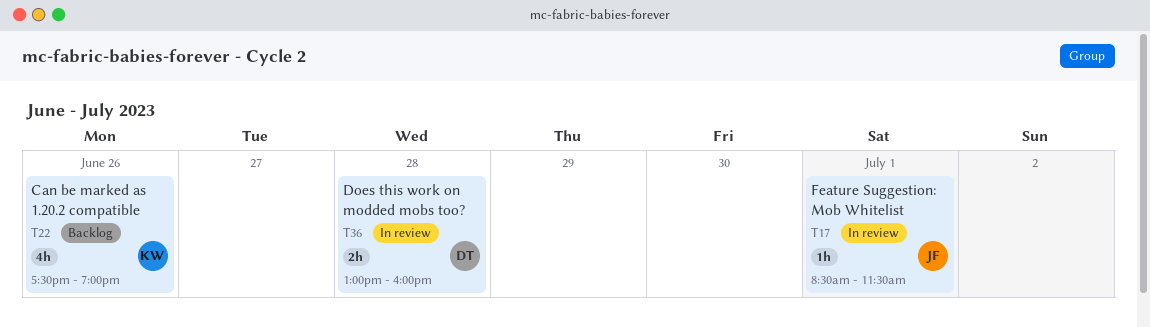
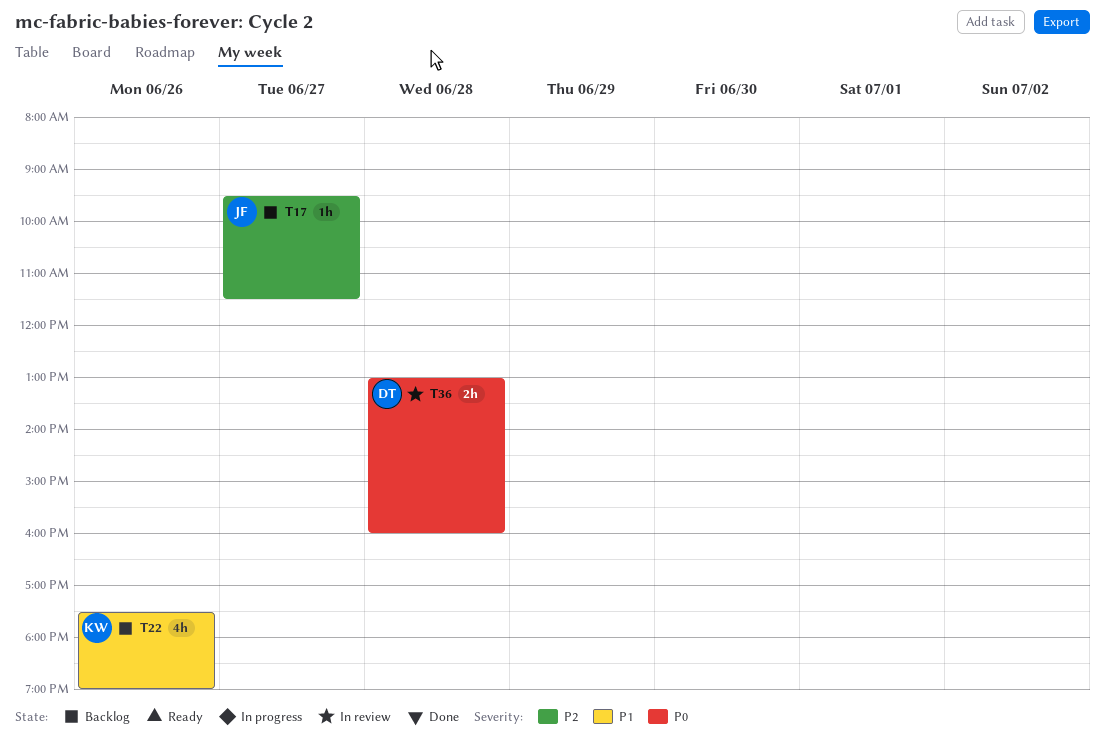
T17, status: In review -> Backlog
T17, day: Jul 1 -> Jun 27
T17, begins: 08:30 -> 09:30

